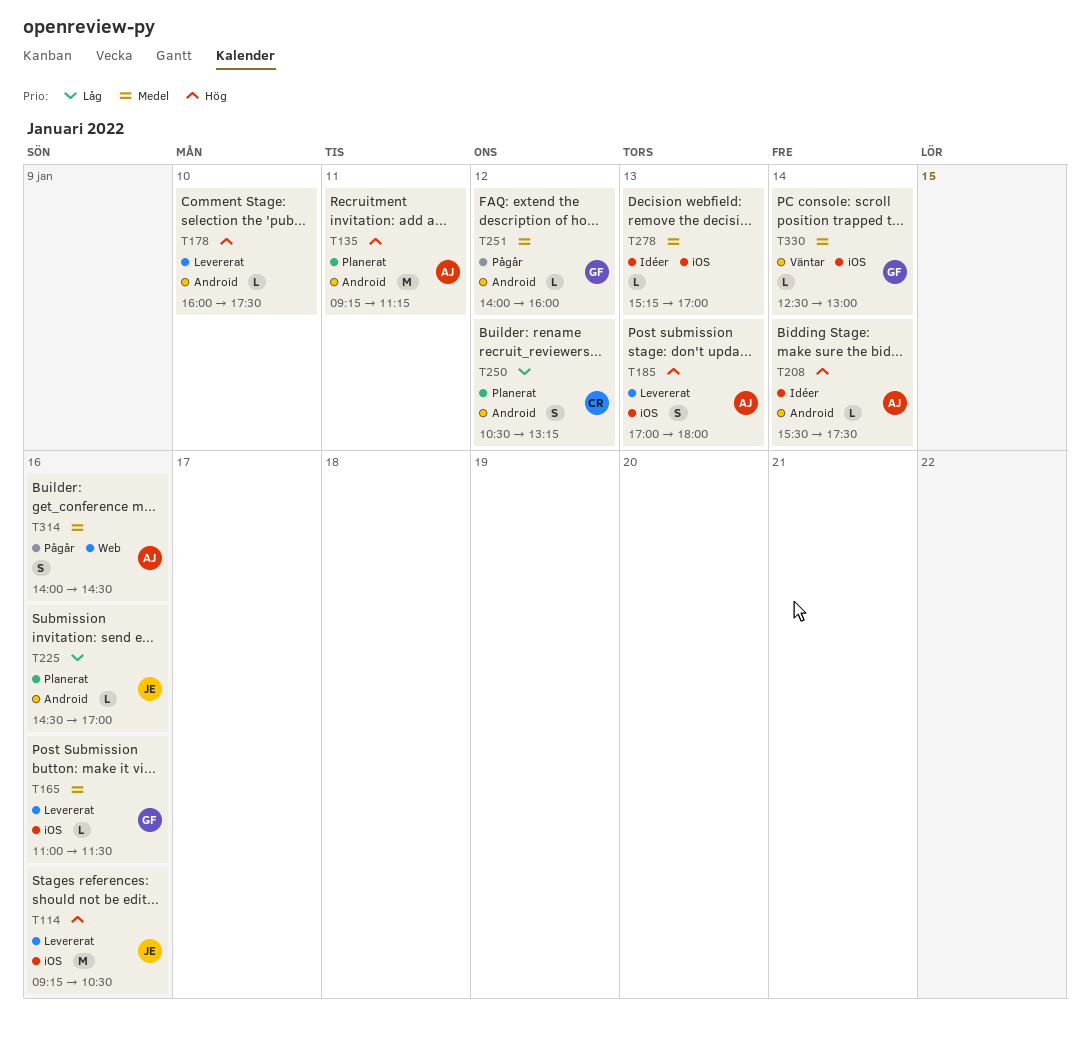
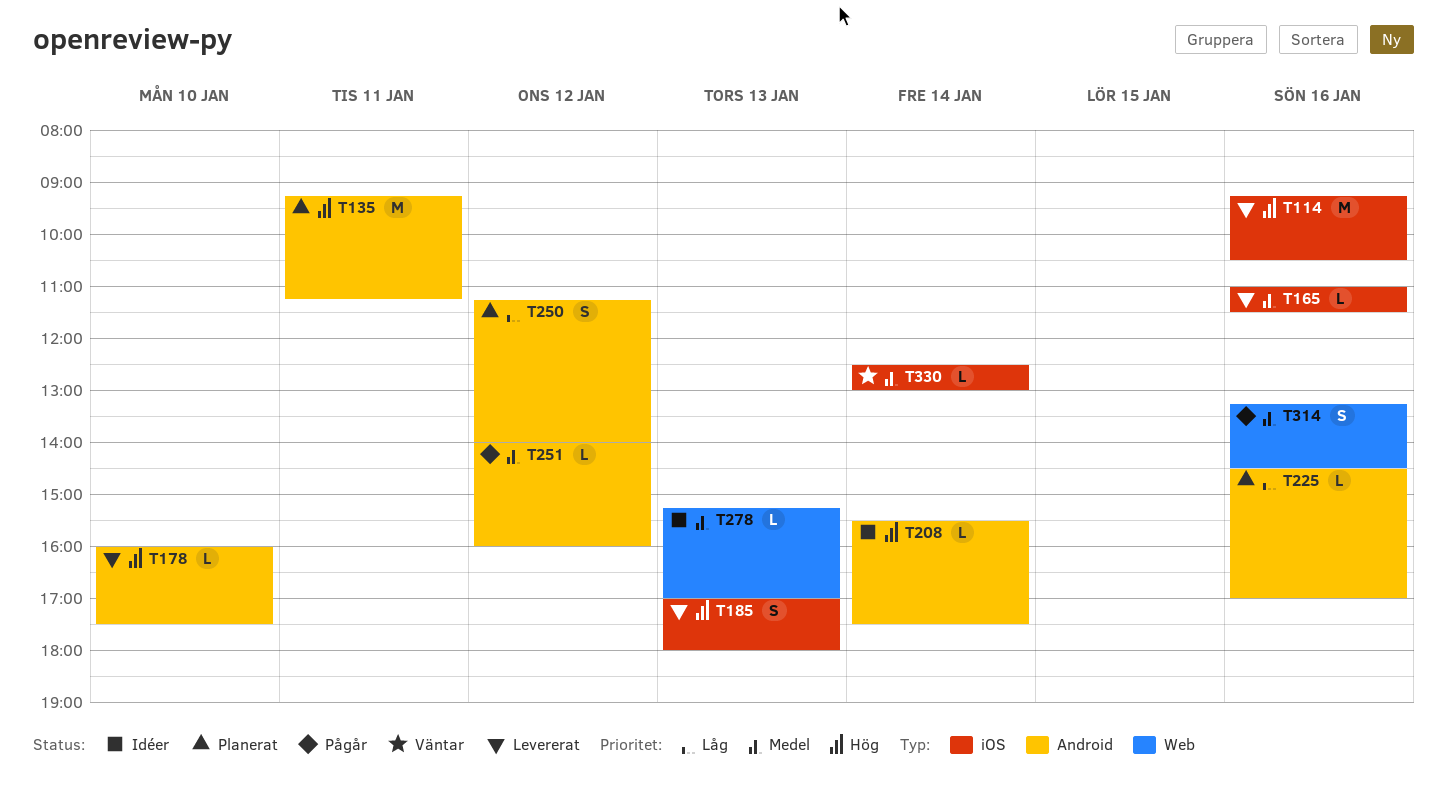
T250, begins: 10:30 -> 11:15
T250, ends: 13:15 -> 14:00
T278, label: iOS -> Web
T314, begins: 14:00 -> 13:15

